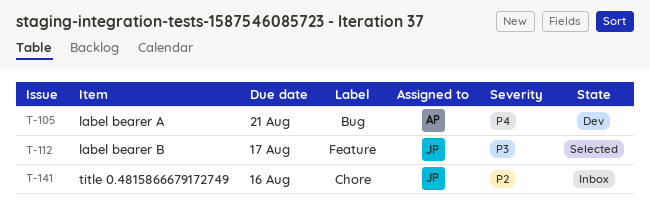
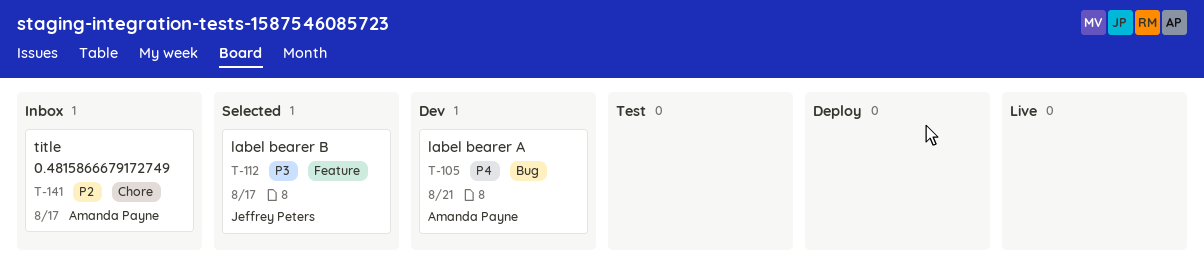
T-141, owner: Jeffrey Peters -> Amanda Payne
T-141, due: Aug 16 -> Aug 17

